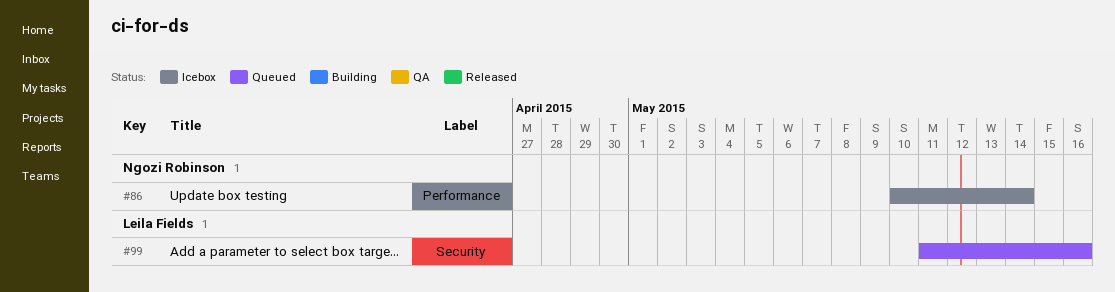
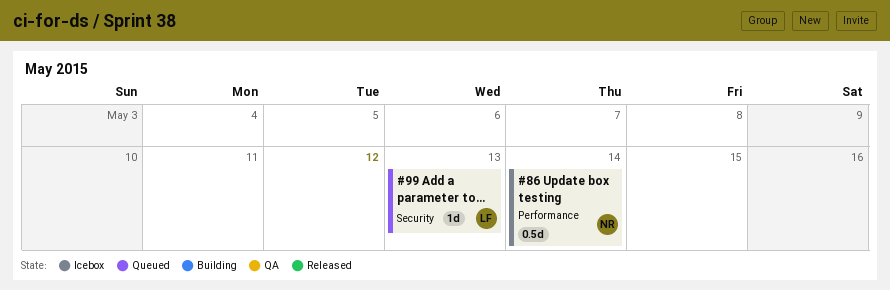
#99, due: May 16 -> May 13

